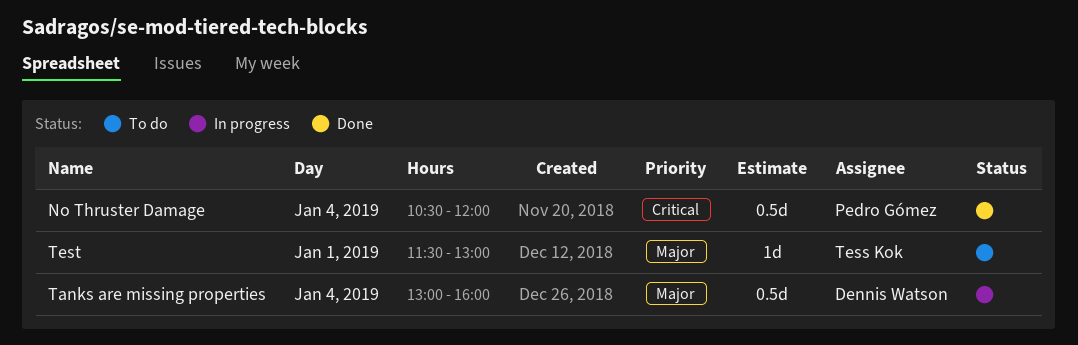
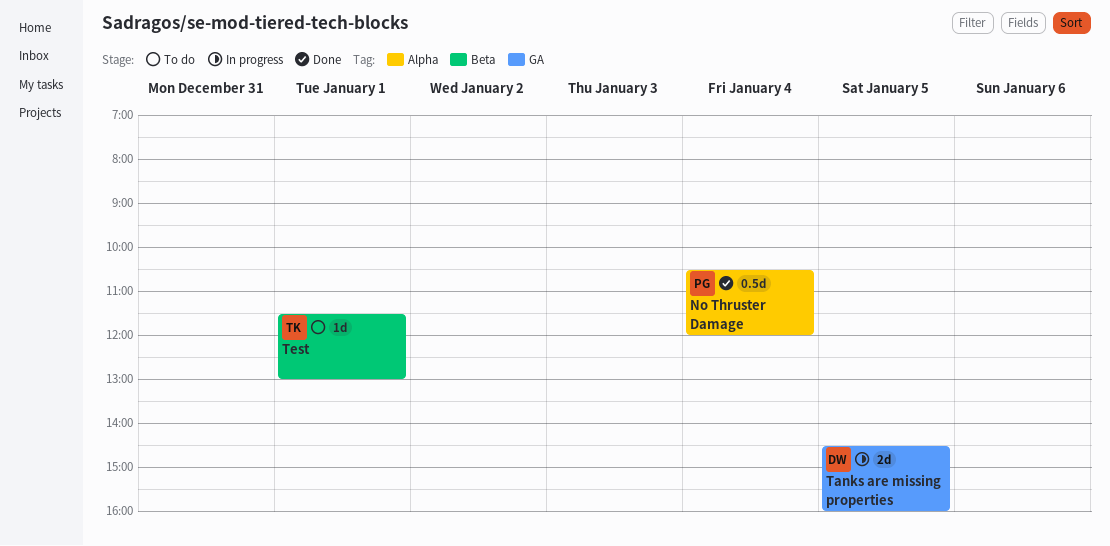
Tanks are missing properties, estimate: 0.5d -> 2d
Tanks are missing properties, day: Jan 4 -> Jan 5
Tanks are missing properties, begins: 13:00 -> 14:30

